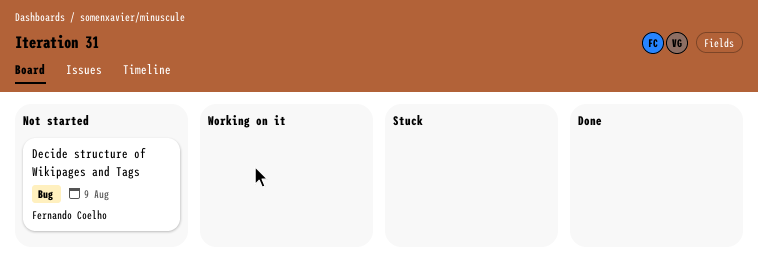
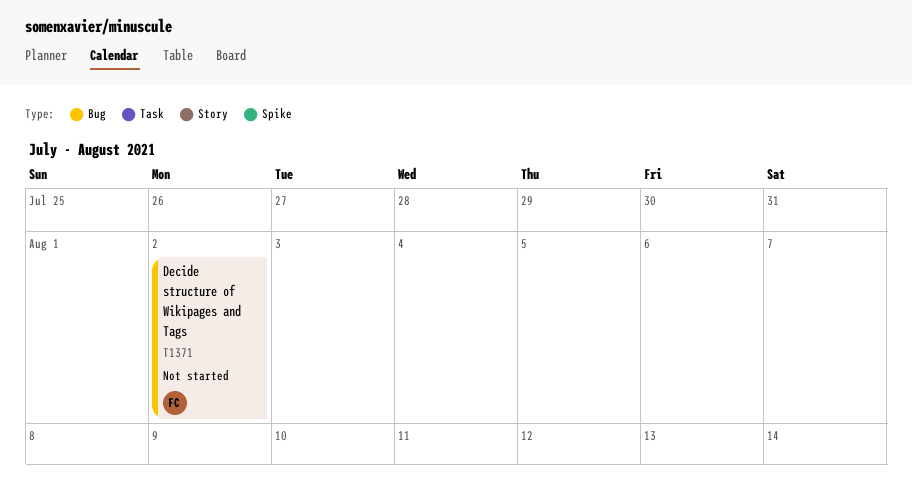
Decide structure of Wikipages and Tags, due: Aug 9 -> Aug 2

